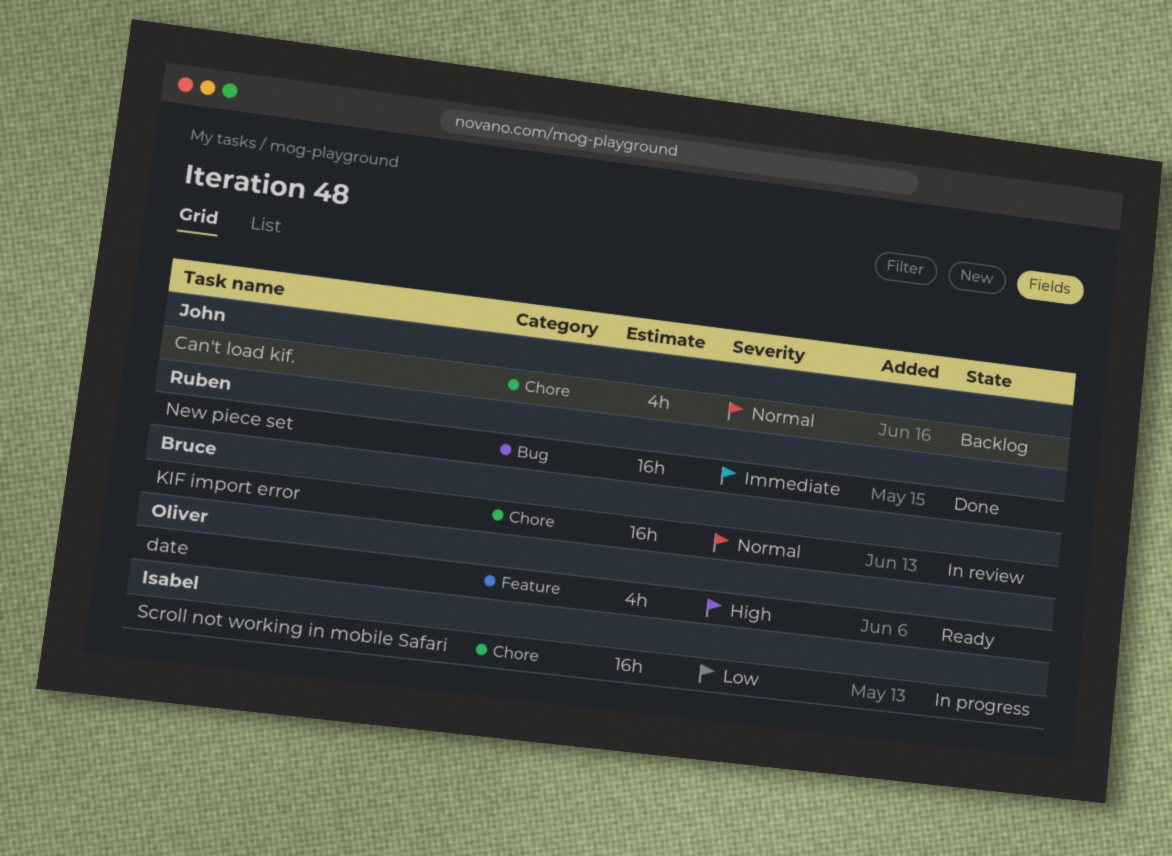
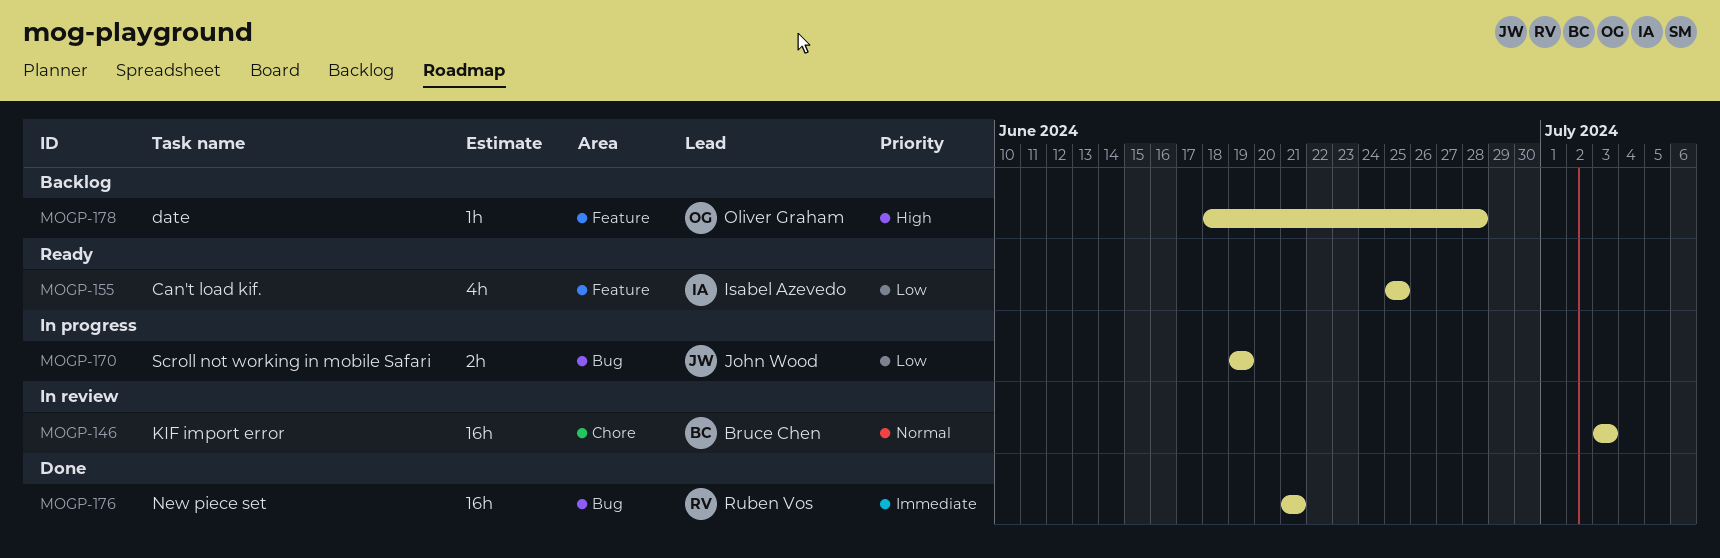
Can't load kif., status: Backlog -> Ready
Can't load kif., owner: John Wood -> Isabel Azevedo
Can't load kif., priority: Normal -> Low
Can't load kif., label: Chore -> Feature
date, status: Ready -> Backlog
date, estimate: 4h -> 1h
Scroll not working in mobile Safari, owner: Isabel Azevedo -> John Wood
Scroll not working in mobile Safari, label: Chore -> Bug
Scroll not working in mobile Safari, estimate: 16h -> 2h

